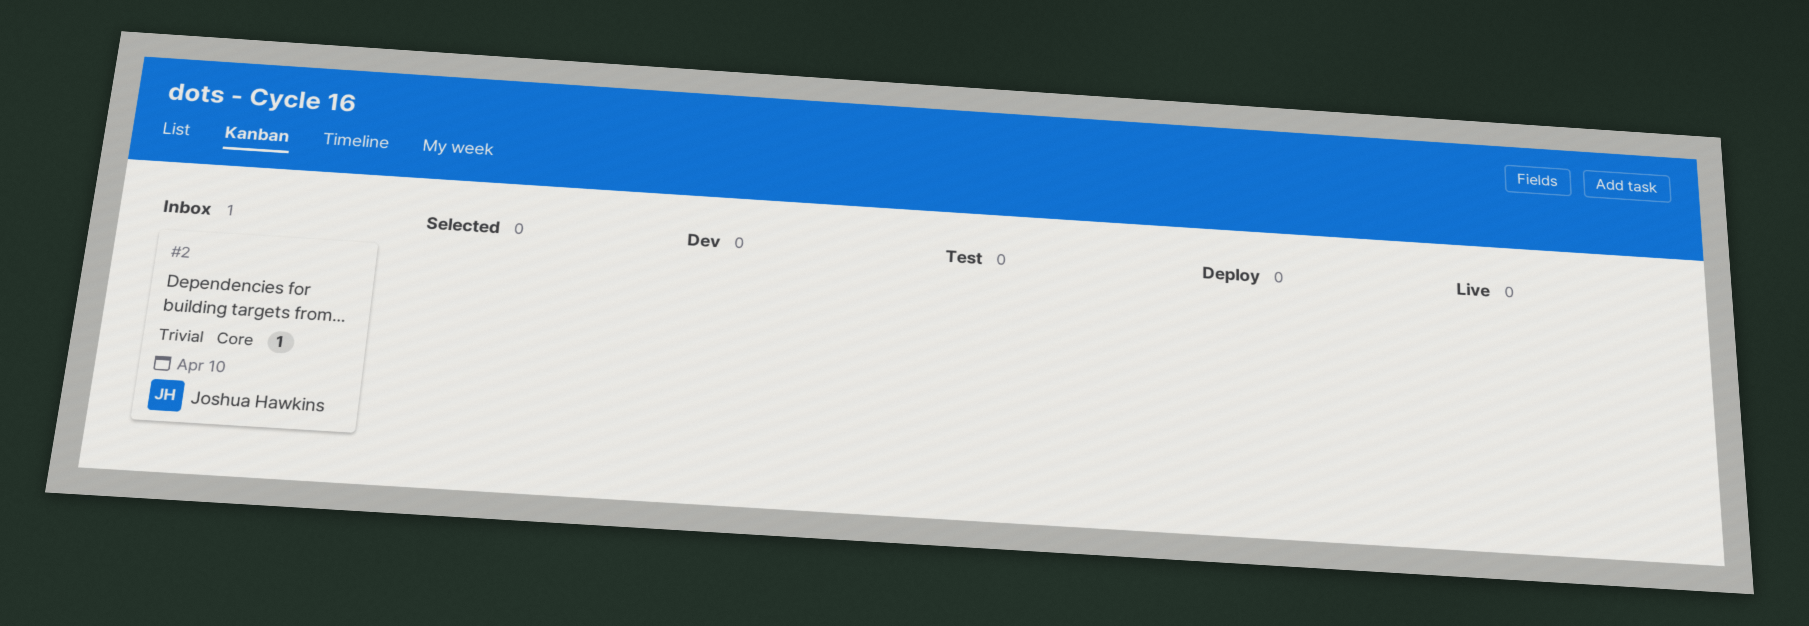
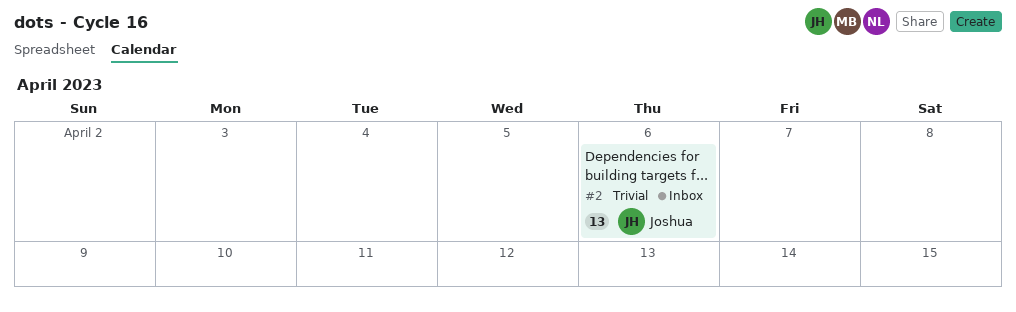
#2, estimate: 1 -> 13
#2, due: Apr 10 -> Apr 6

